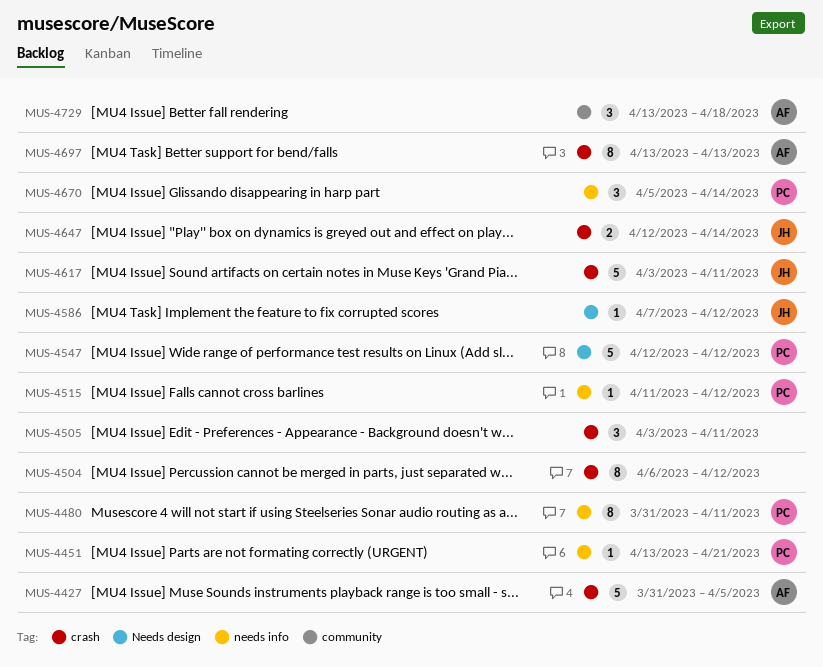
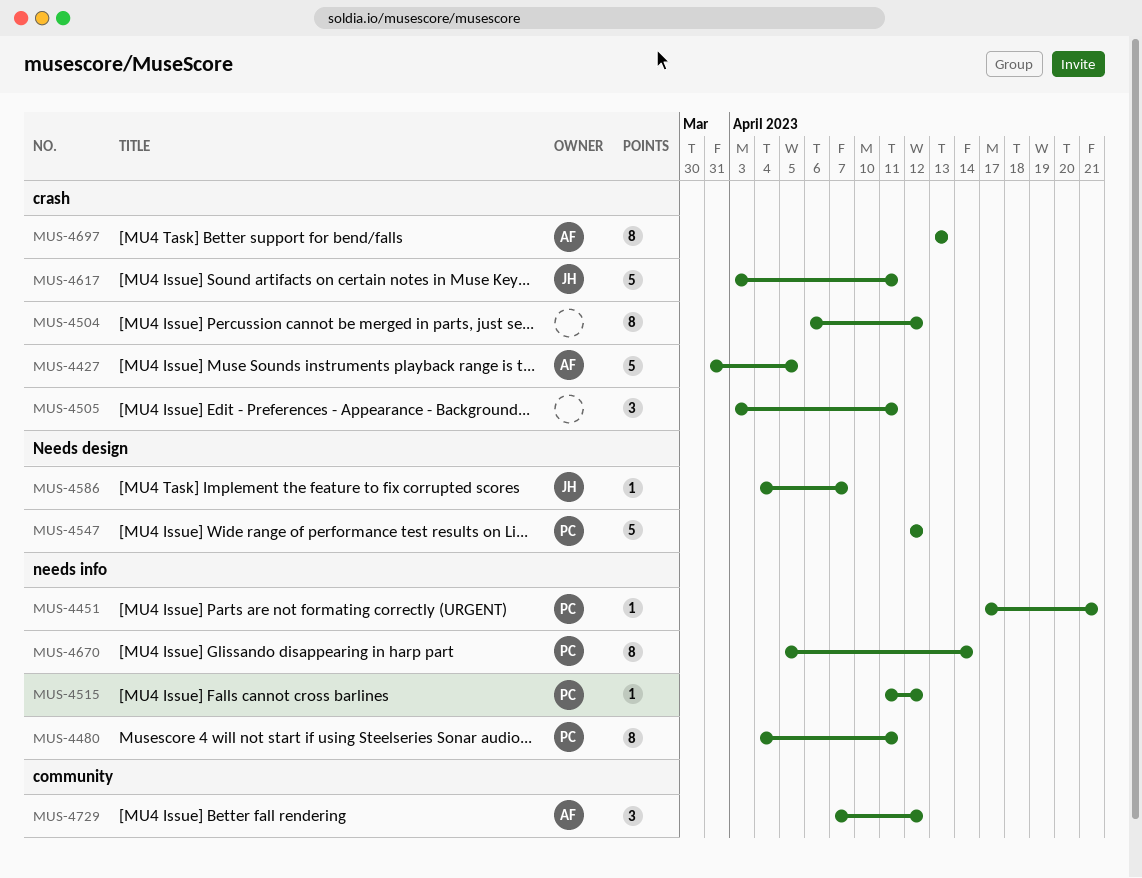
MUS-4451, start: Apr 13 -> Apr 17
MUS-4480, start: Mar 31 -> Apr 4
MUS-4586, start: Apr 7 -> Apr 4
MUS-4586, due: Apr 12 -> Apr 7
MUS-4647: present -> none
MUS-4670, estimate: 3 -> 8
MUS-4729, start: Apr 13 -> Apr 7
MUS-4729, due: Apr 18 -> Apr 12

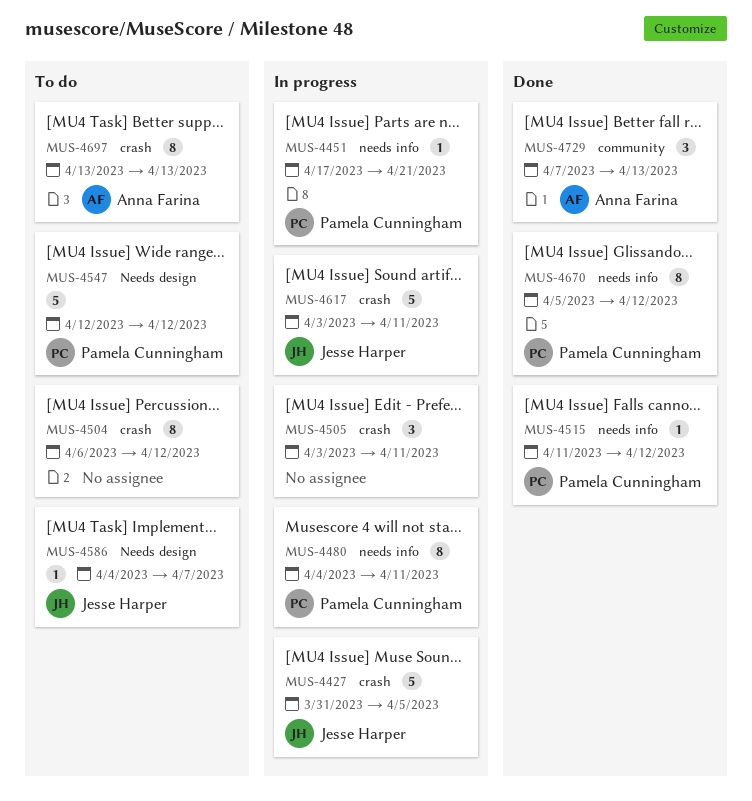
MUS-4427, owner: Anna Farina -> Jesse Harper
MUS-4670, due: Apr 14 -> Apr 12
MUS-4729, due: Apr 12 -> Apr 13

